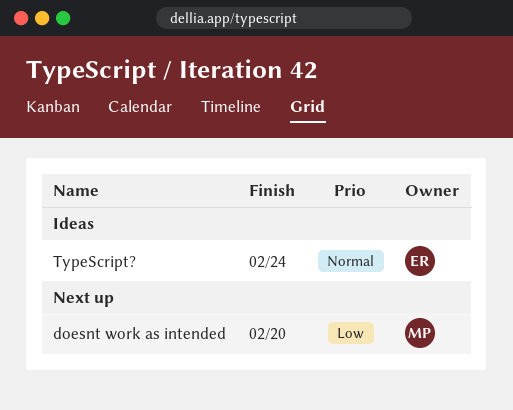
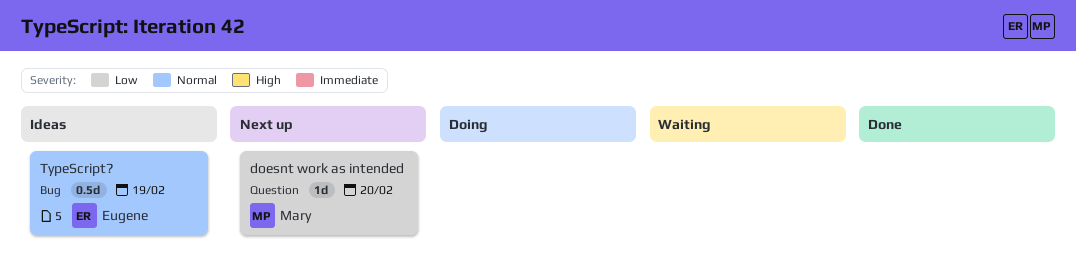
TypeScript?, due: Feb 24 -> Feb 19

